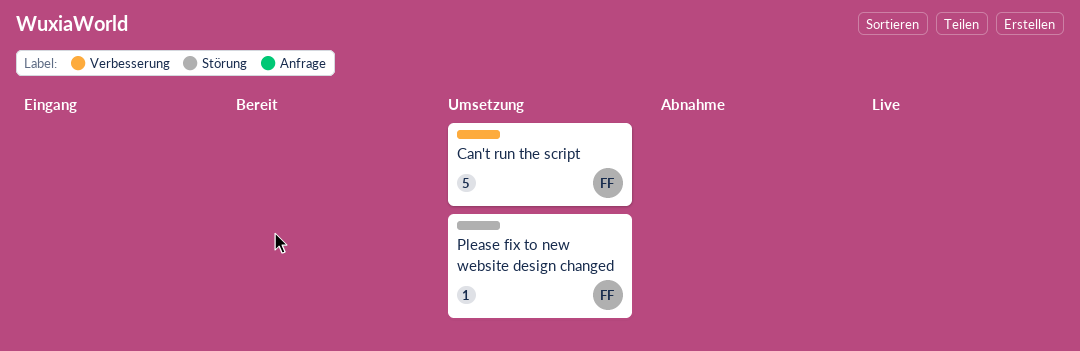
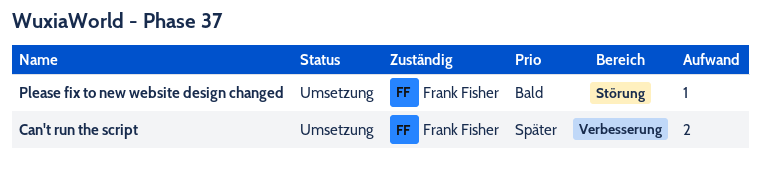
Can't run the script, estimate: 5 -> 2

